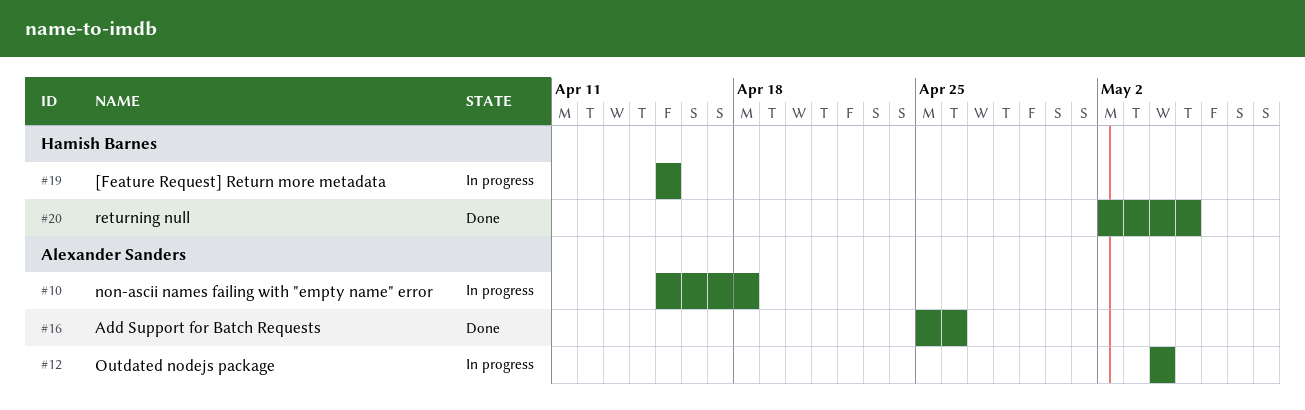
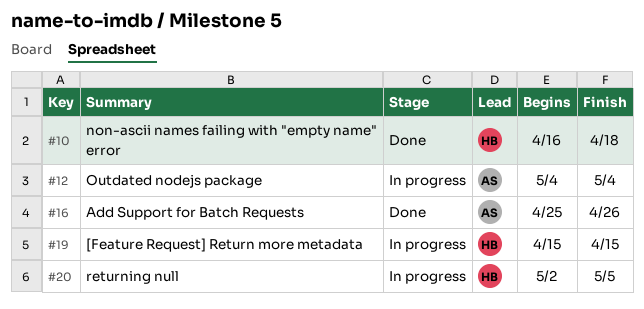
#10, status: In progress -> Done
#10, owner: Alexander Sanders -> Hamish Barnes
#10, start: Apr 15 -> Apr 16
#20, status: Done -> In progress

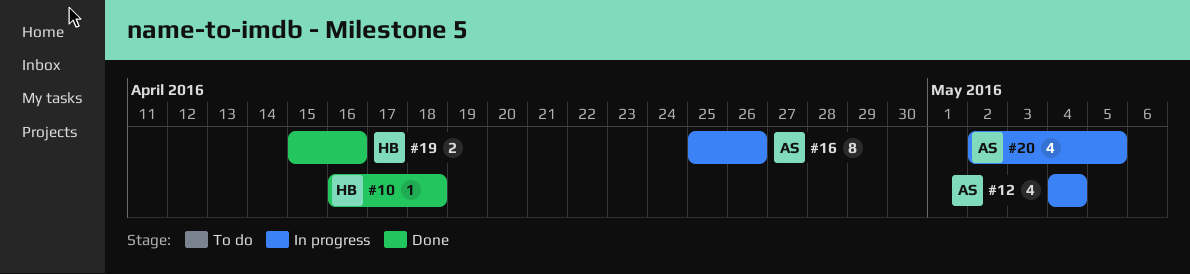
#16, status: Done -> In progress
#19, status: In progress -> Done
#19, due: Apr 15 -> Apr 16
#20, owner: HB -> AS

